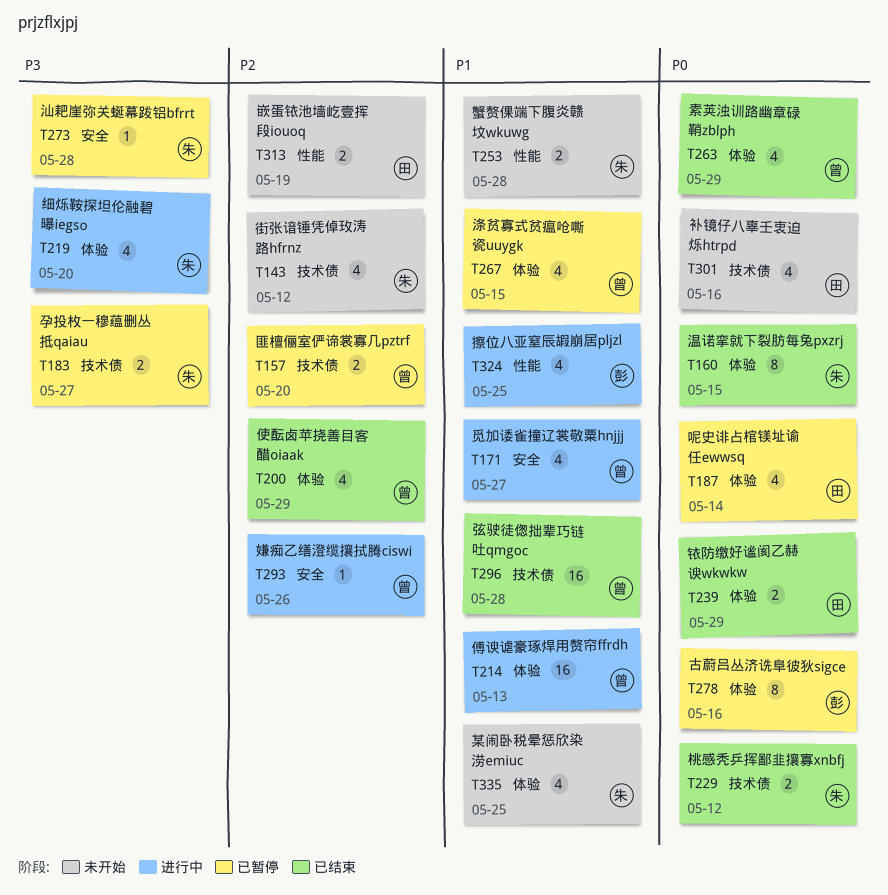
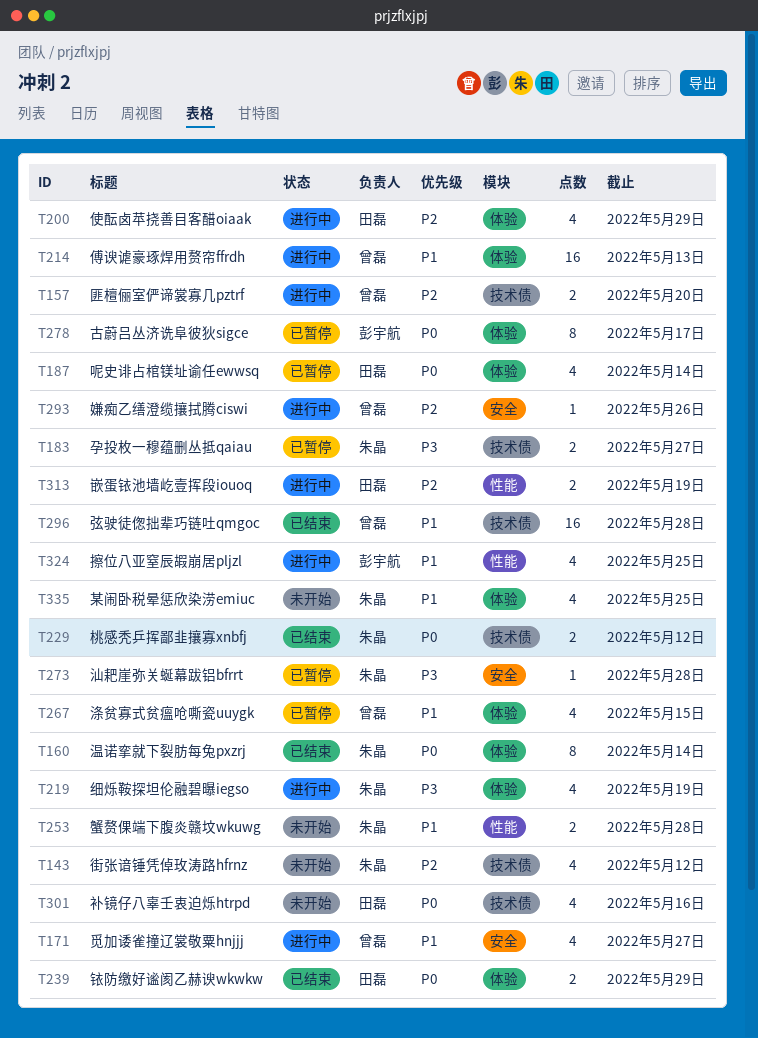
T157, status: 已暂停 -> 进行中
T160, due: May 15 -> May 14
T200, status: 已结束 -> 进行中
T200, owner: 曾磊 -> 田磊
T219, due: May 20 -> May 19
T263: present -> none
T278, due: May 16 -> May 17
T313, status: 未开始 -> 进行中

